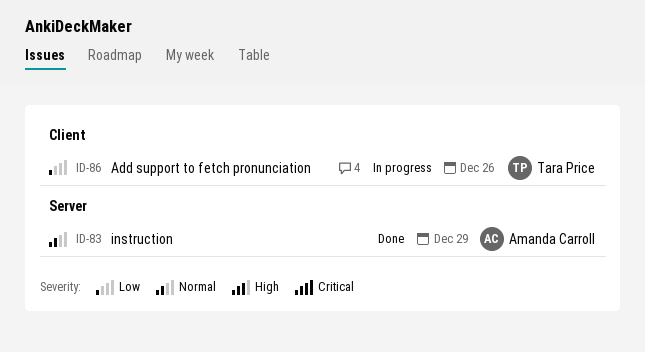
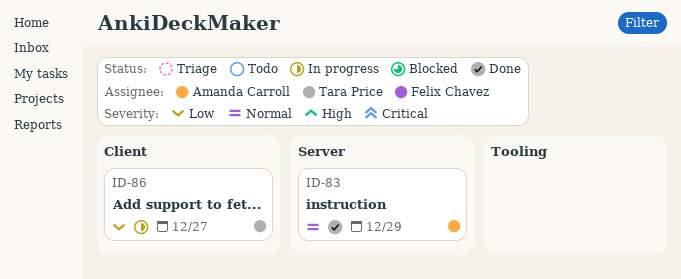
ID-86, due: Dec 26 -> Dec 27

